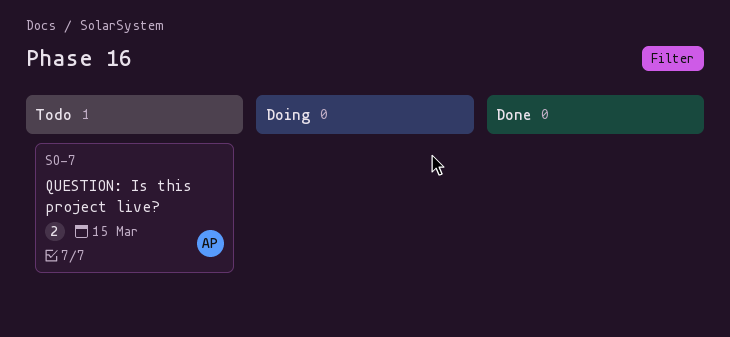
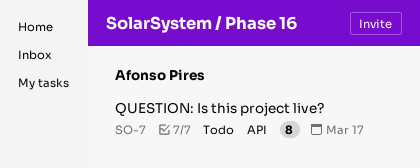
SO-7, estimate: 2 -> 8
SO-7, due: Mar 15 -> Mar 17

